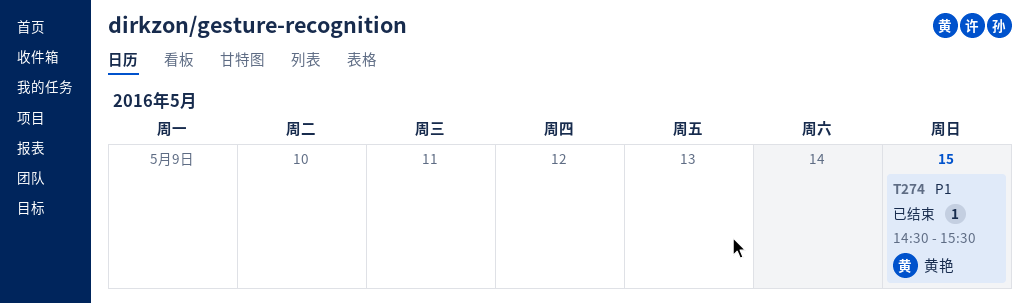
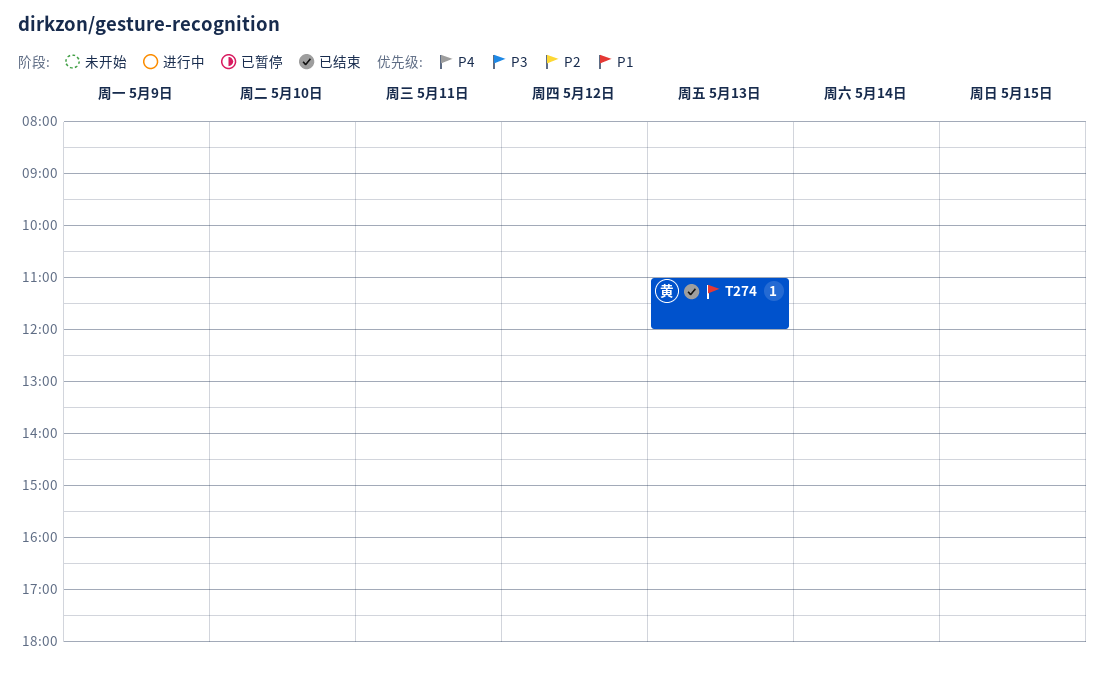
T274, day: May 15 -> May 13
T274, begins: 14:30 -> 11:00
T274, ends: 15:30 -> 12:00

